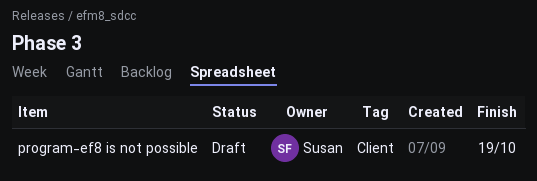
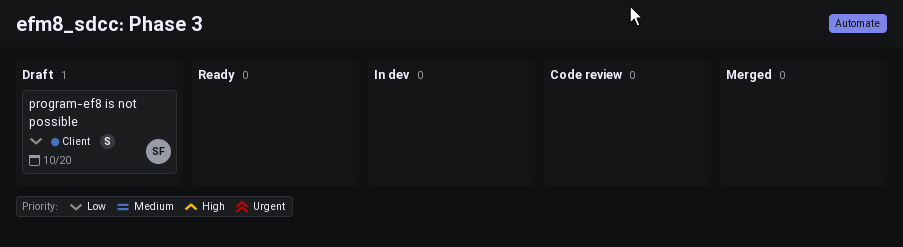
program-ef8 is not possible, due: Oct 19 -> Oct 20

